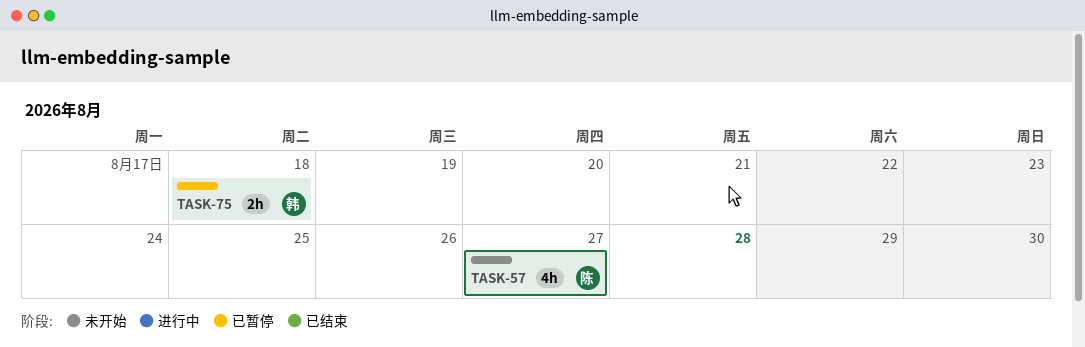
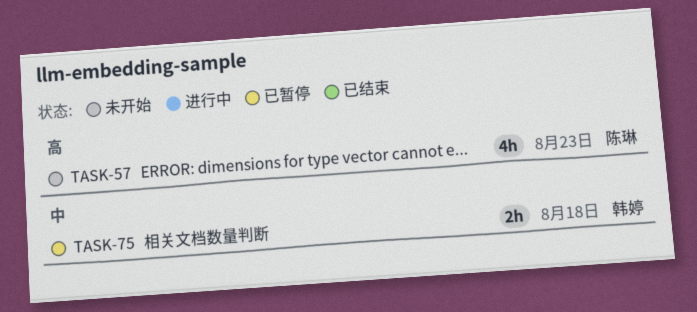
TASK-57, due: Aug 27 -> Aug 23

